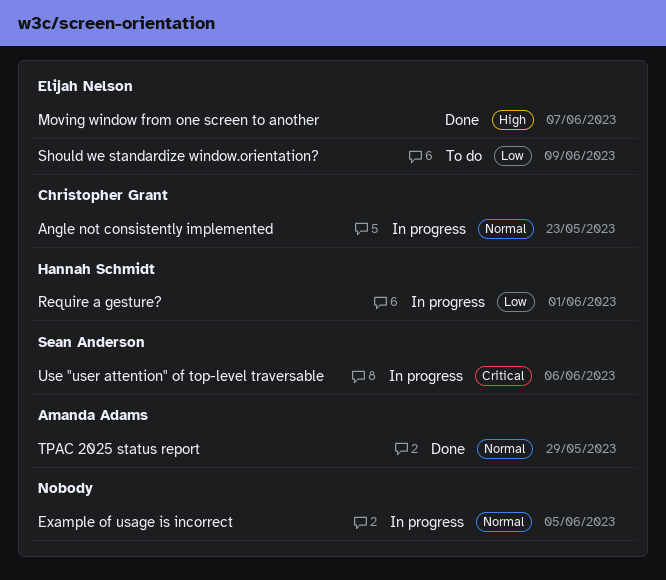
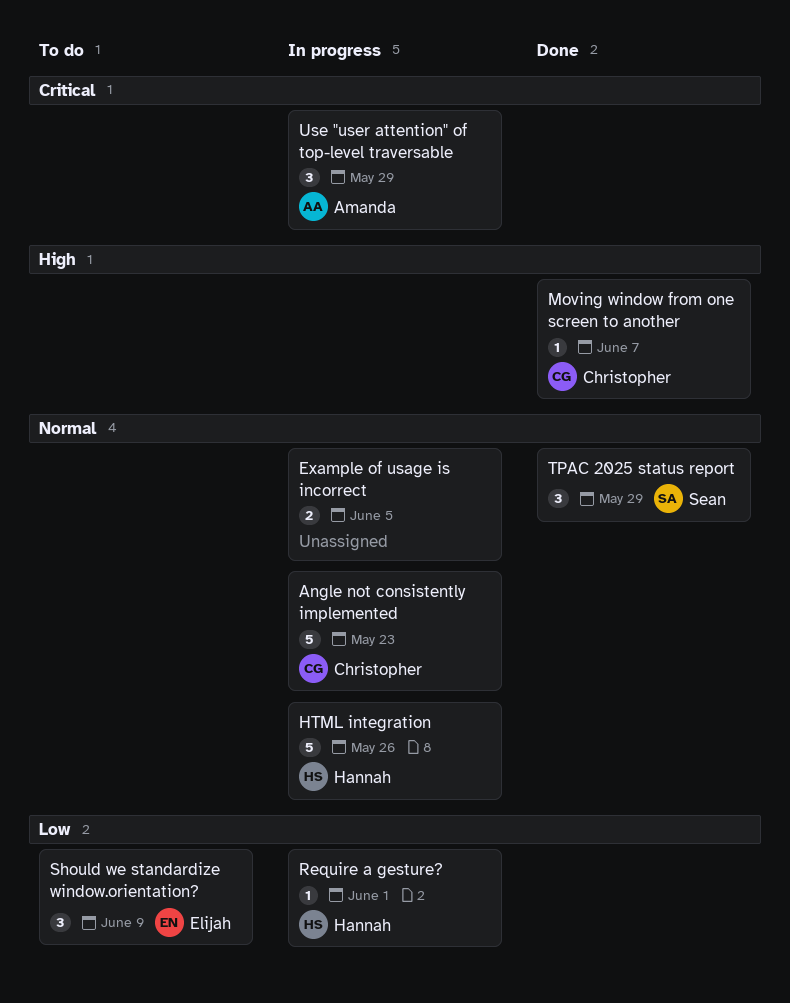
HTML integration: none -> present
Moving window from one screen to another, owner: Elijah Nelson -> Christopher Grant
TPAC 2025 status report, owner: Amanda Adams -> Sean Anderson
Use "user attention" of top-level traversable, owner: Sean Anderson -> Amanda Adams
Use "user attention" of top-level traversable, due: Jun 6 -> May 29

